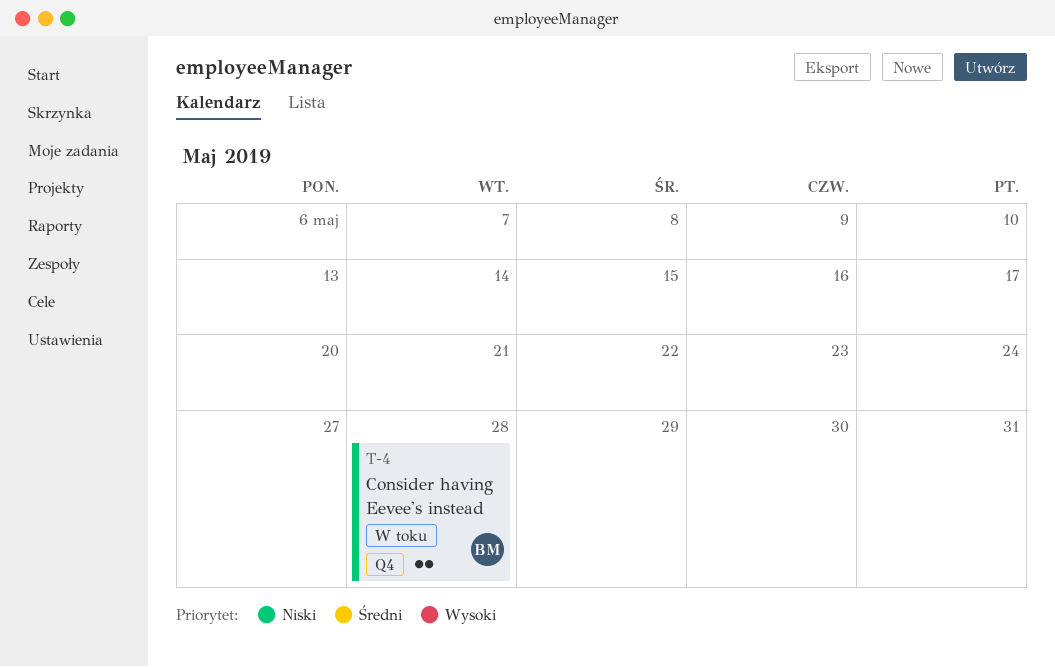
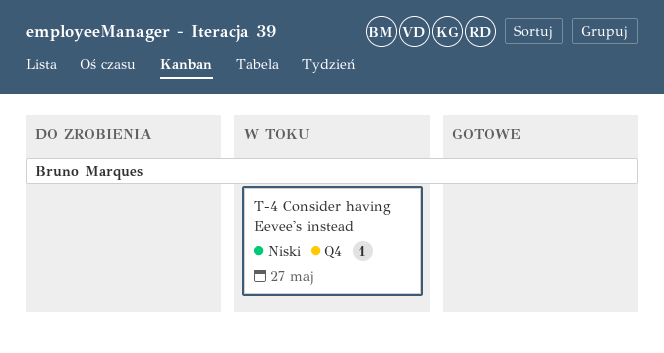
T-4, estimate: 2 -> 1
T-4, due: May 28 -> May 27

